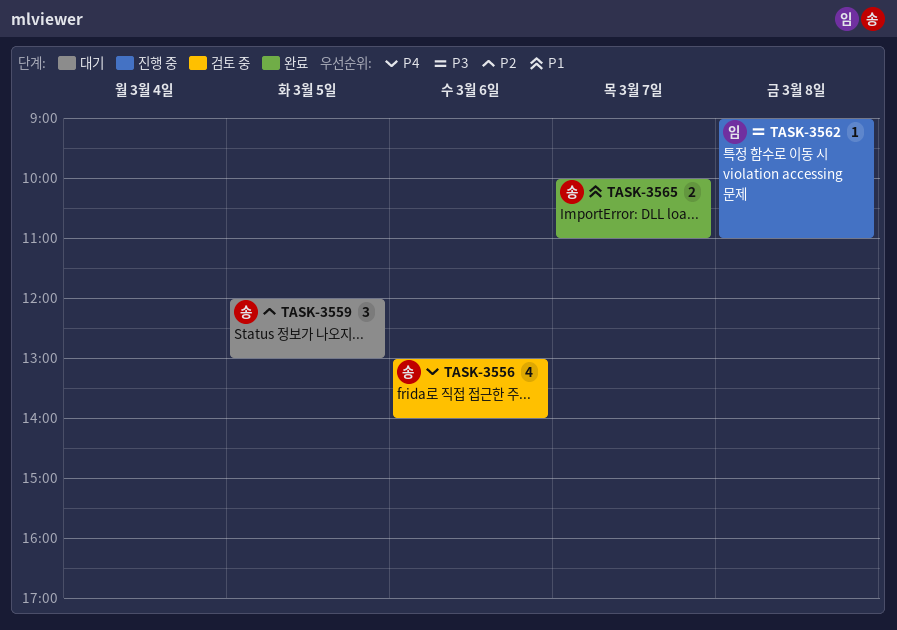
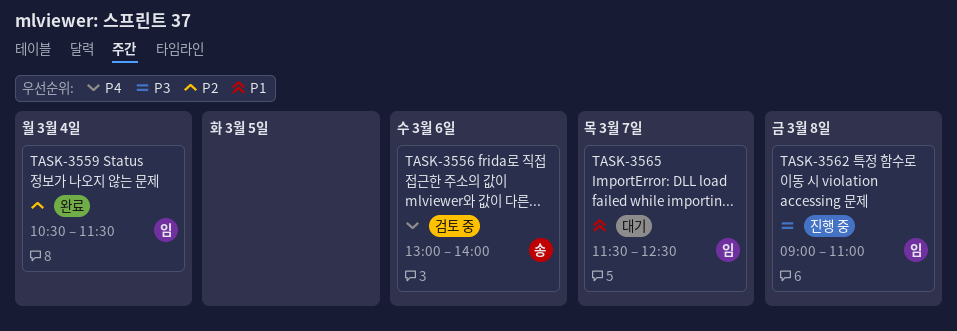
TASK-3559, status: 대기 -> 완료
TASK-3559, owner: 송 -> 임
TASK-3559, day: Mar 5 -> Mar 4
TASK-3559, begins: 12:00 -> 10:30
TASK-3559, ends: 13:00 -> 11:30
TASK-3565, status: 완료 -> 대기
TASK-3565, owner: 송 -> 임
TASK-3565, begins: 10:00 -> 11:30
TASK-3565, ends: 11:00 -> 12:30

